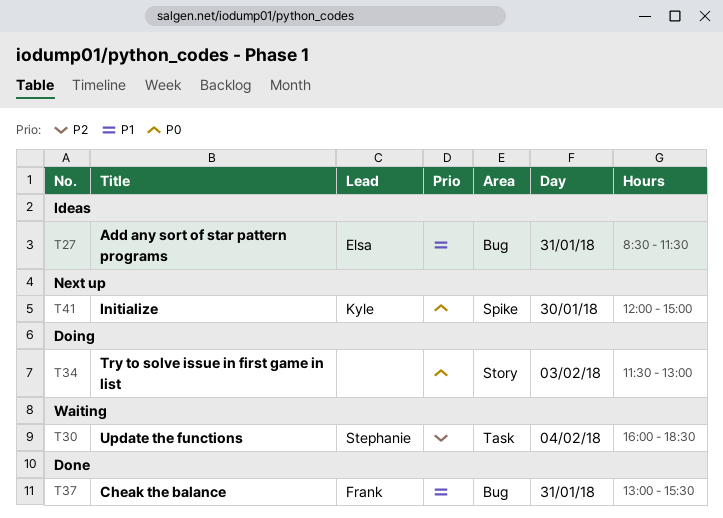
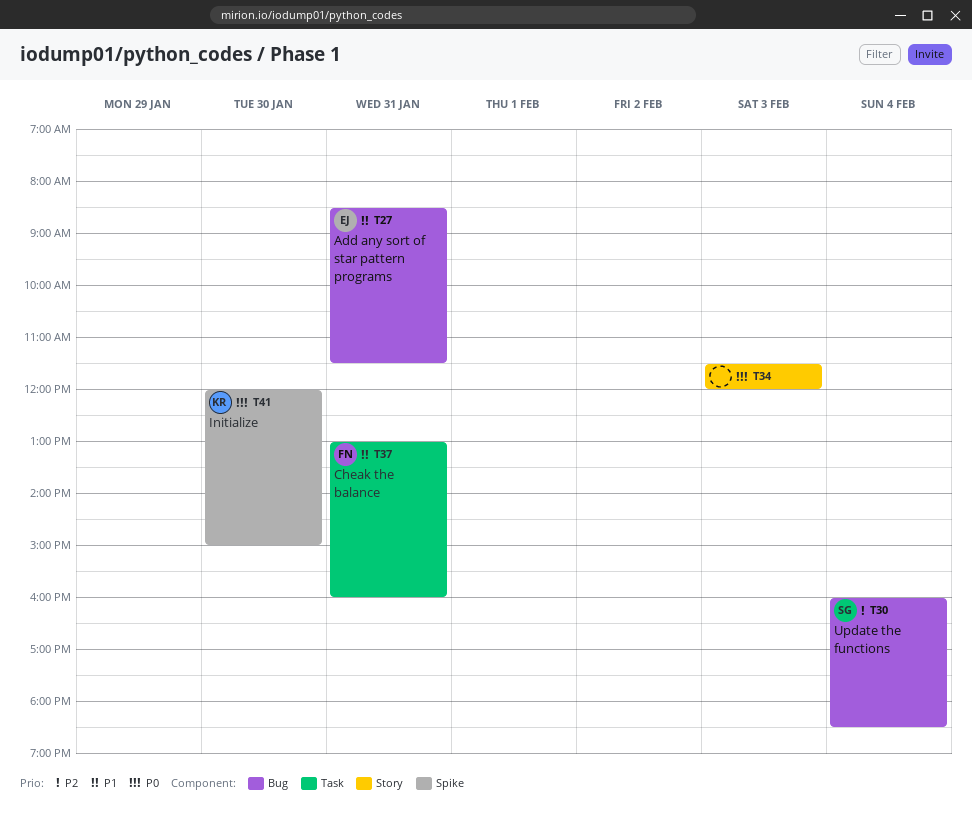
T30, label: Task -> Bug
T34, ends: 13:00 -> 12:00
T37, label: Bug -> Task
T37, ends: 15:30 -> 16:00

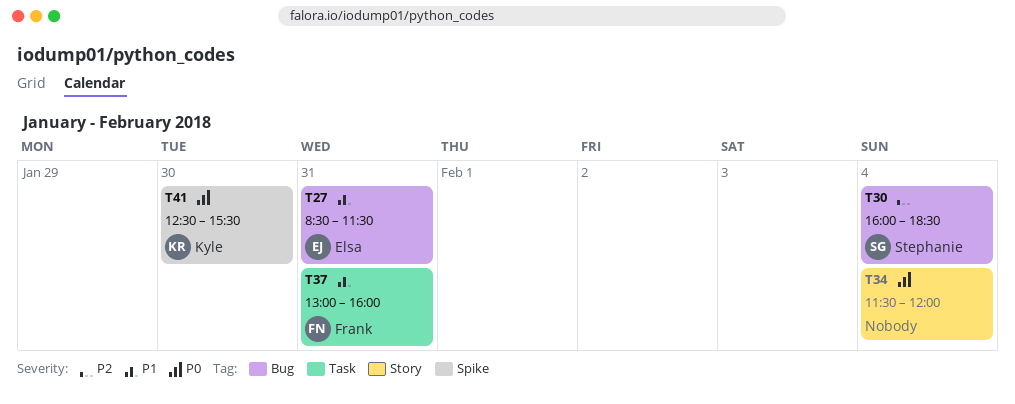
T34, day: Feb 3 -> Feb 4
T41, begins: 12:00 -> 12:30
T41, ends: 15:00 -> 15:30

